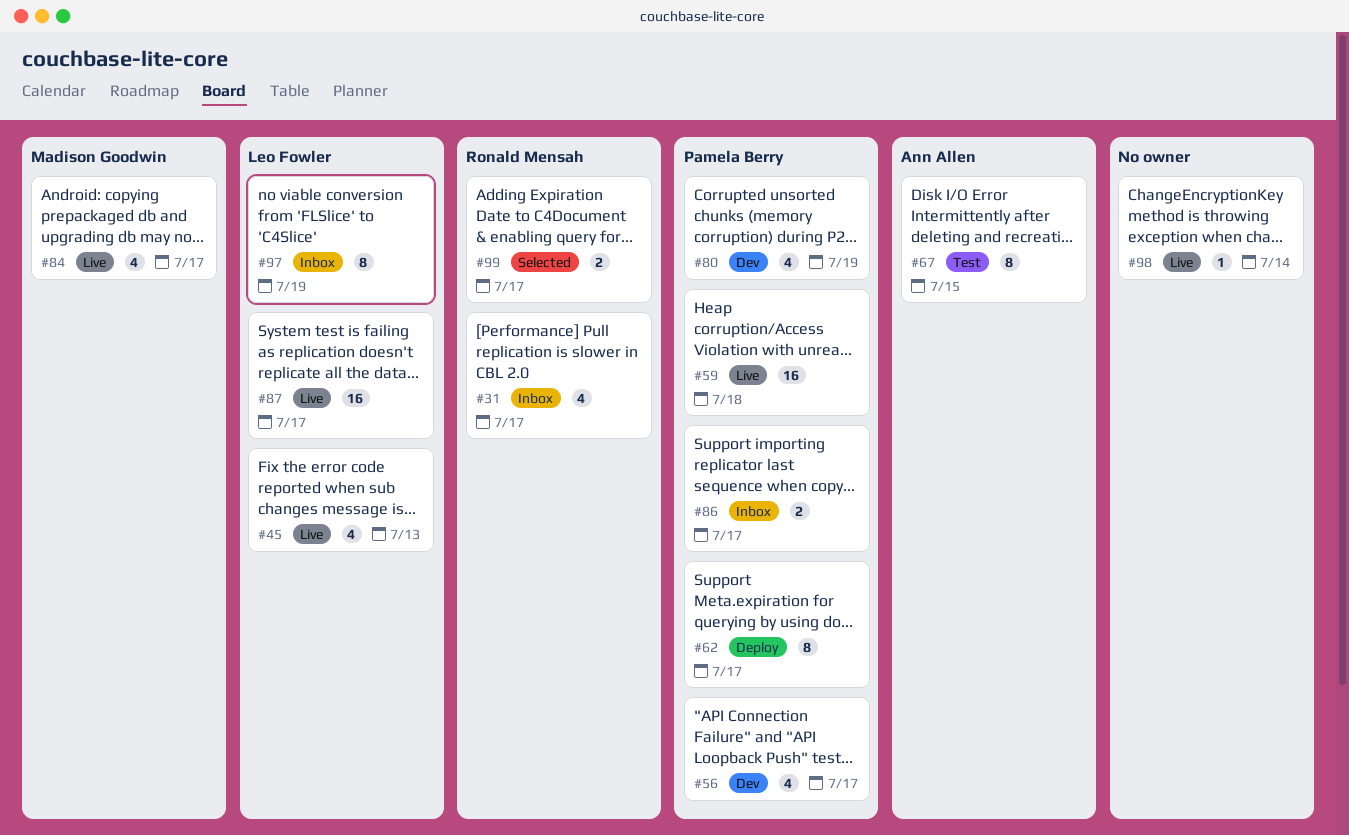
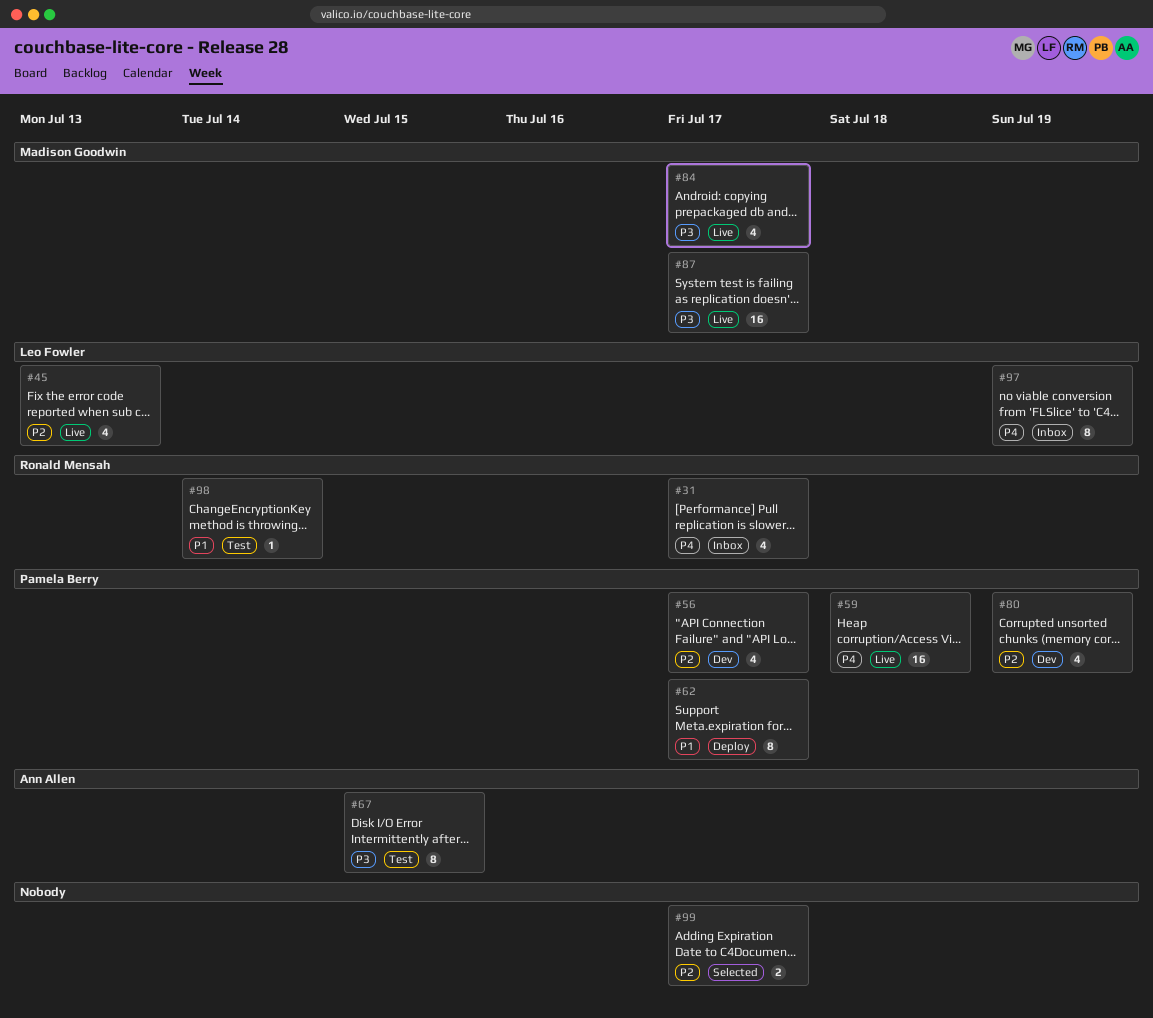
#86: present -> none
#87, owner: Leo Fowler -> Madison Goodwin
#98, status: Live -> Test
#98, owner: none -> Ronald Mensah
#99, owner: Ronald Mensah -> none

